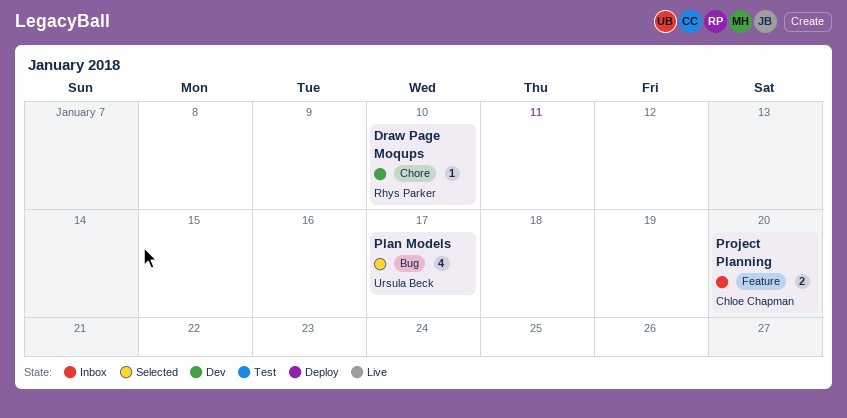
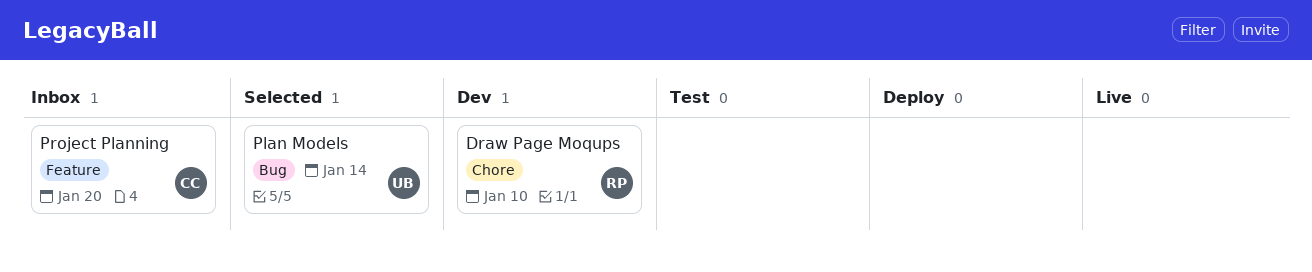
Plan Models, due: Jan 17 -> Jan 14

